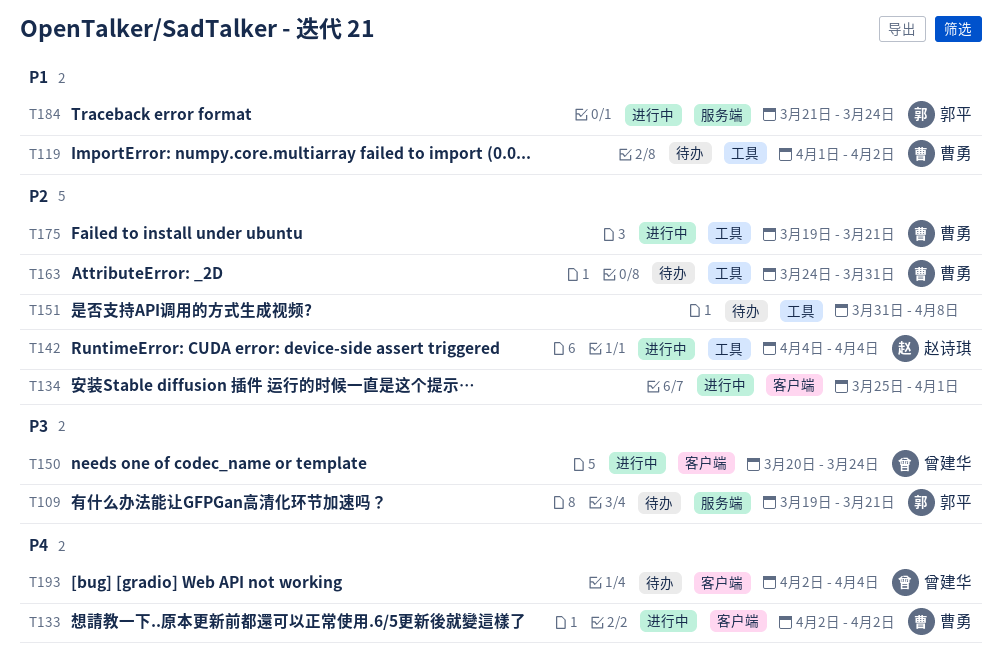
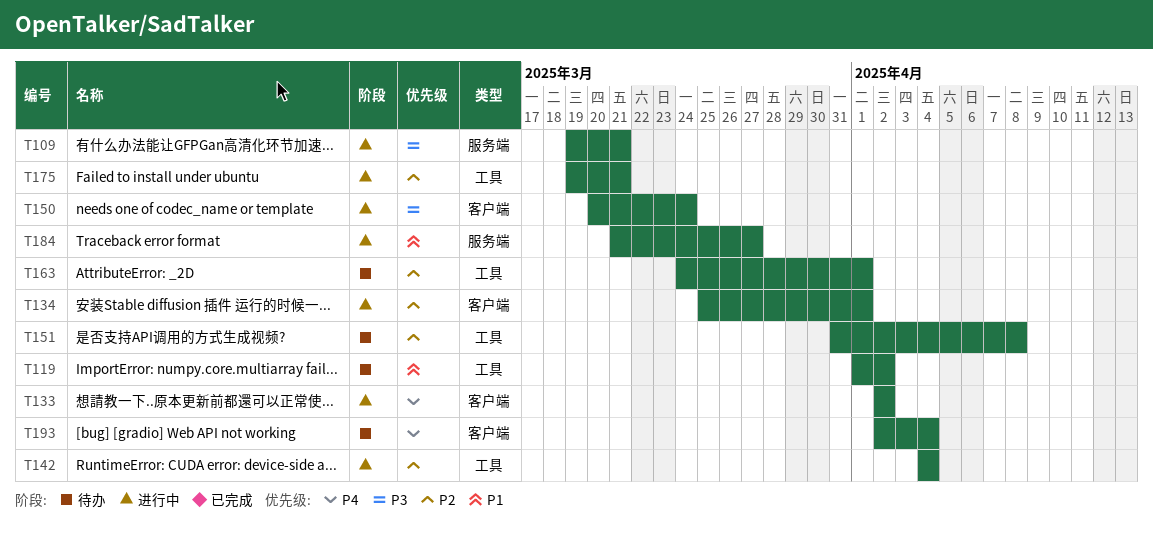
T109, status: 待办 -> 进行中
T163, due: Mar 31 -> Apr 1
T184, due: Mar 24 -> Mar 27

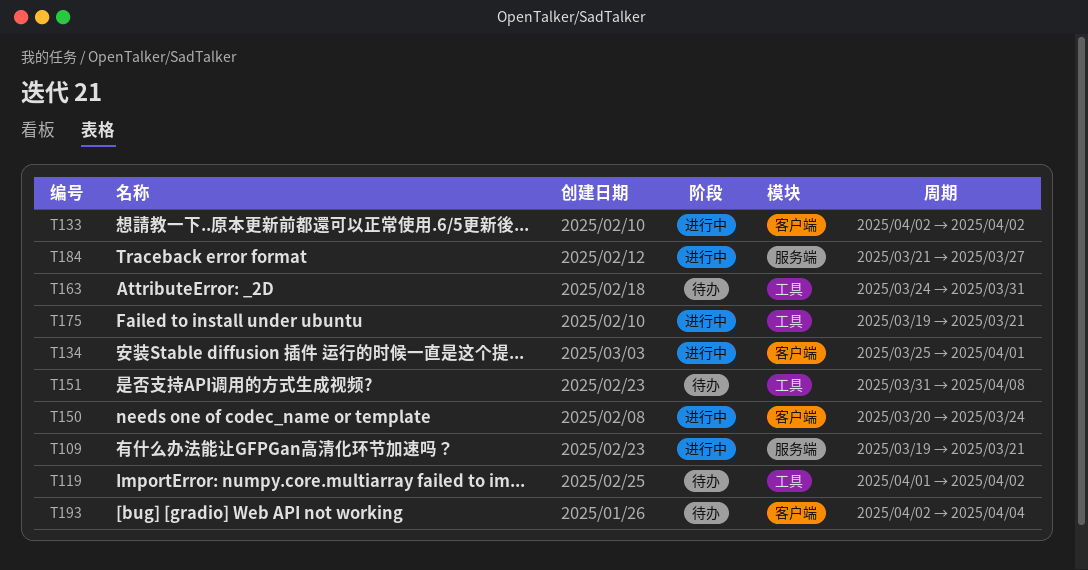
T142: present -> none
T163, due: Apr 1 -> Mar 31

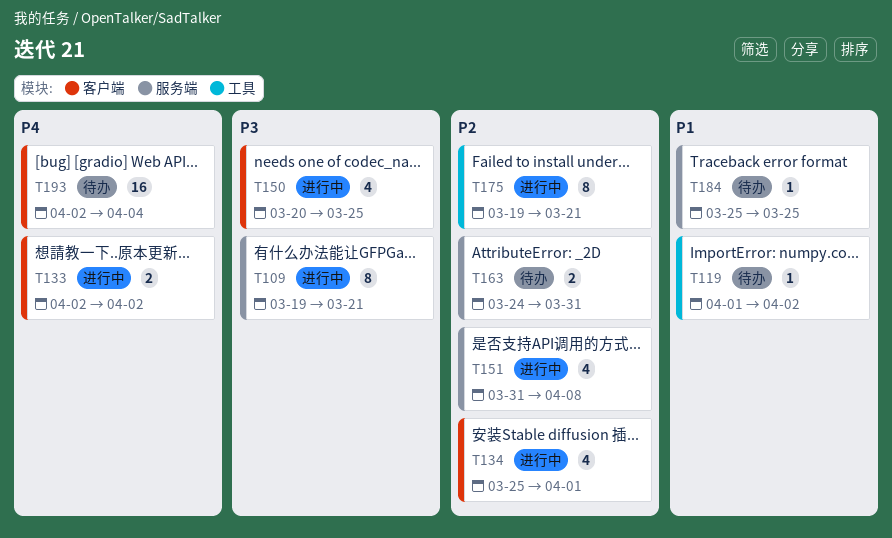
T150, due: Mar 24 -> Mar 25
T151, status: 待办 -> 进行中
T151, label: 工具 -> 服务端
T163, label: 工具 -> 服务端
T184, status: 进行中 -> 待办
T184, start: Mar 21 -> Mar 25
T184, due: Mar 27 -> Mar 25

